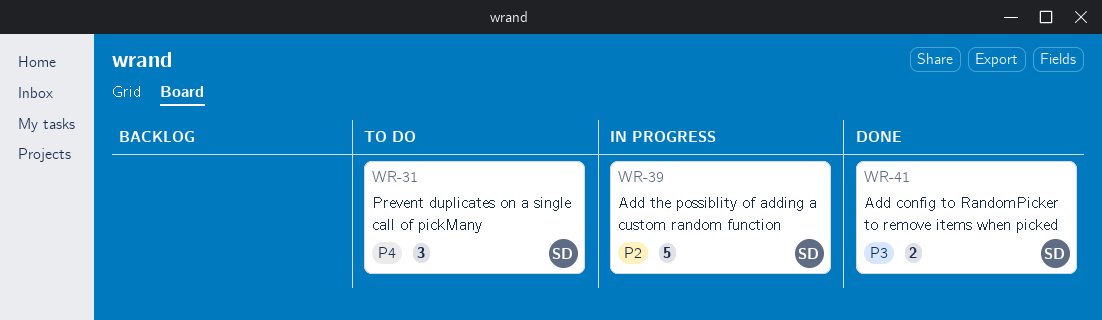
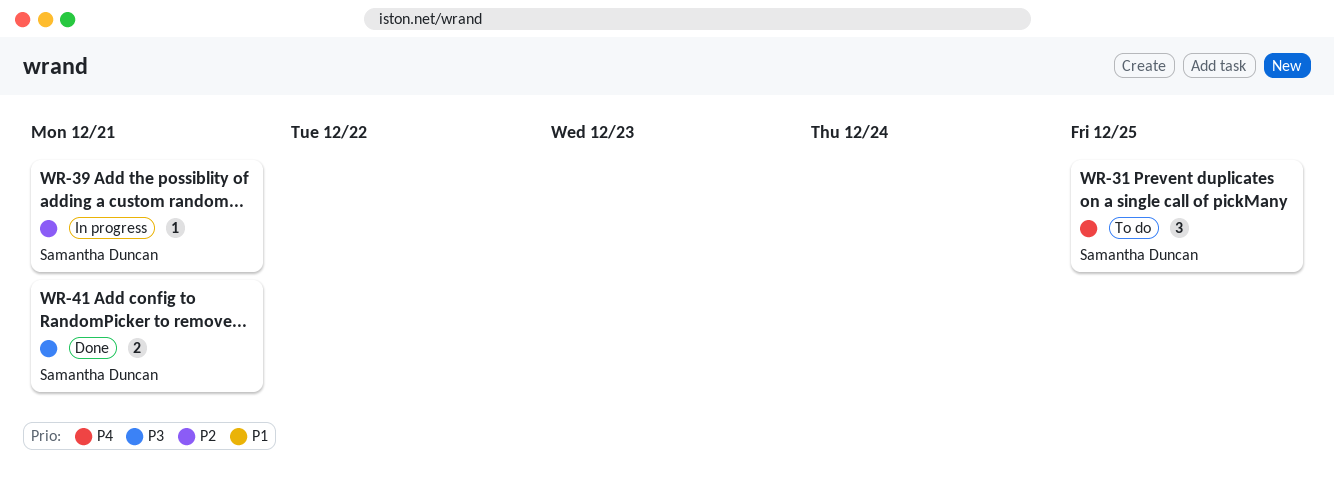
WR-39, estimate: 5 -> 1

